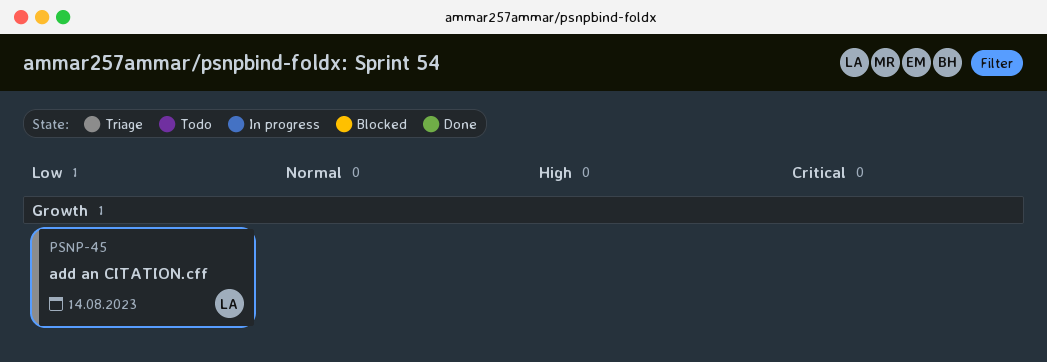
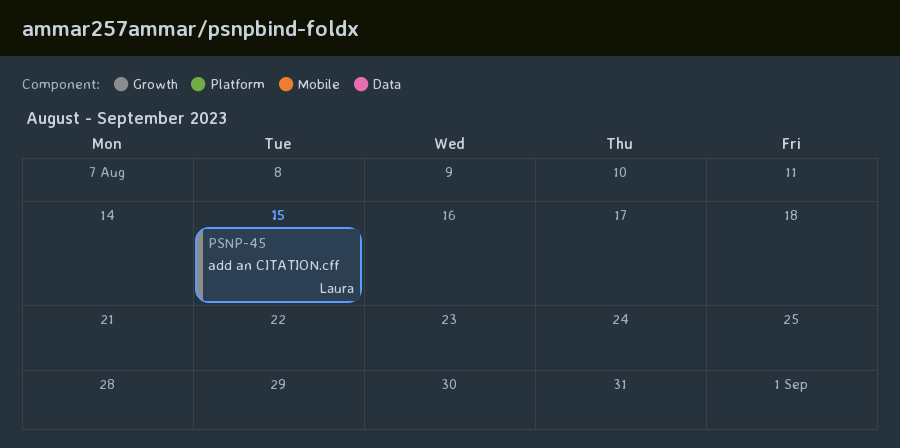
PSNP-45, due: Aug 14 -> Aug 15

